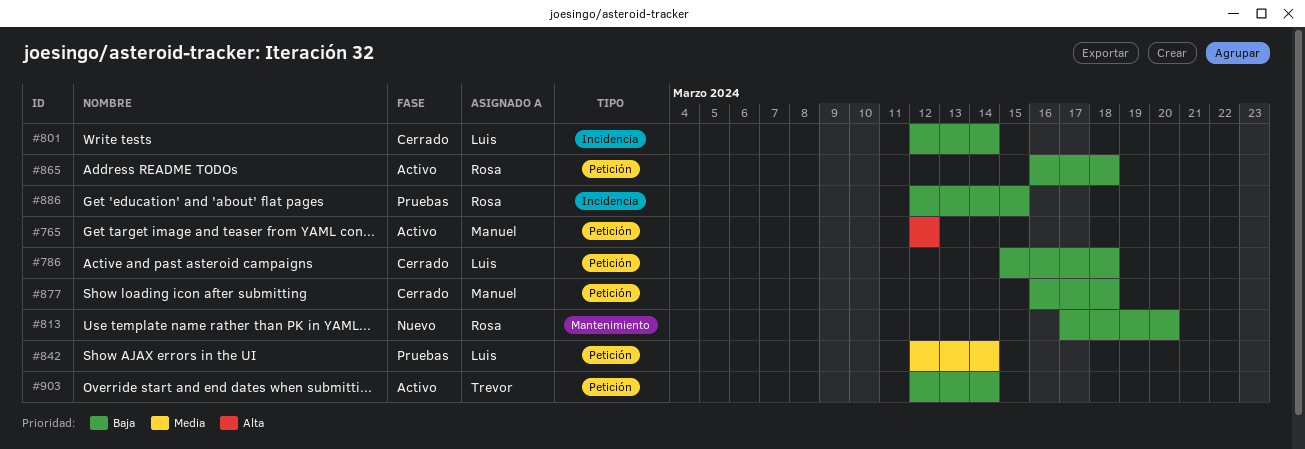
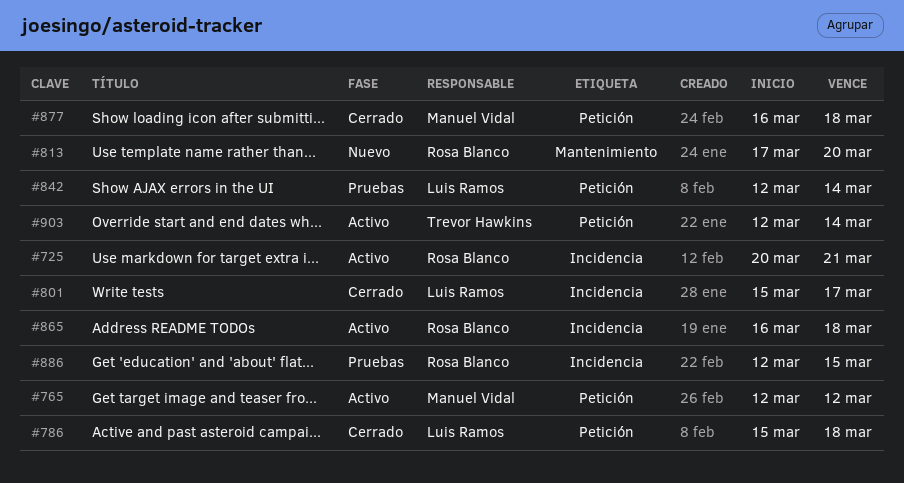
#725: none -> present
#801, start: Mar 12 -> Mar 15
#801, due: Mar 14 -> Mar 17
#865, label: Petición -> Incidencia

